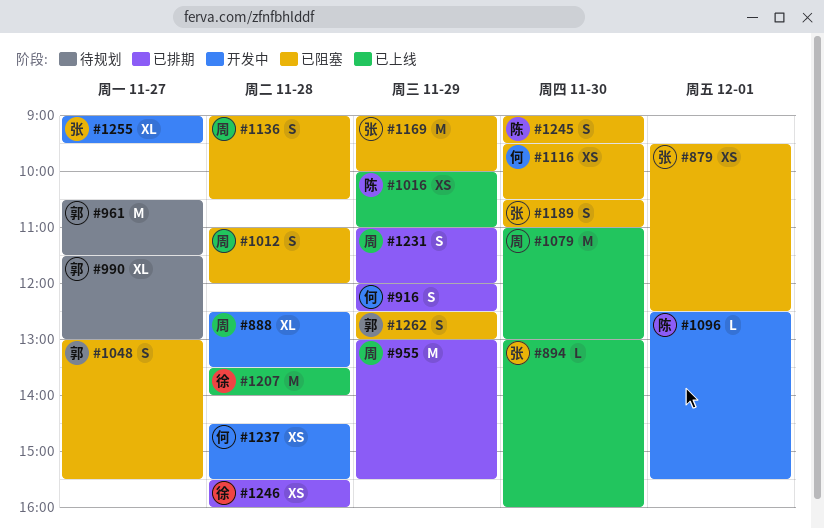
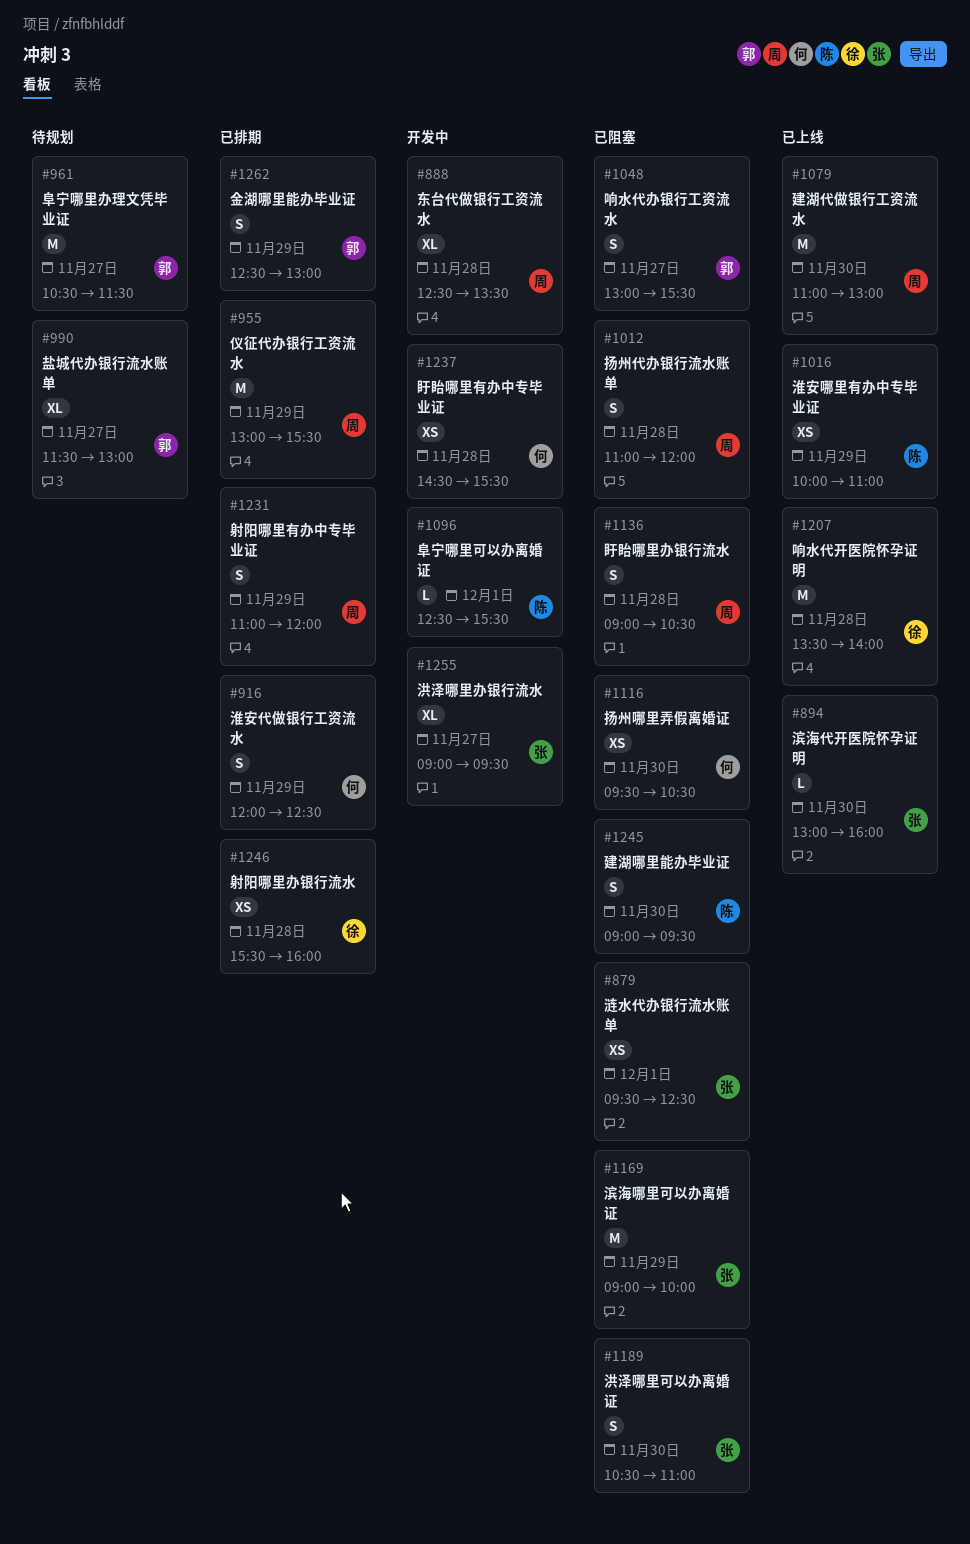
#1262, status: 已阻塞 -> 已排期

